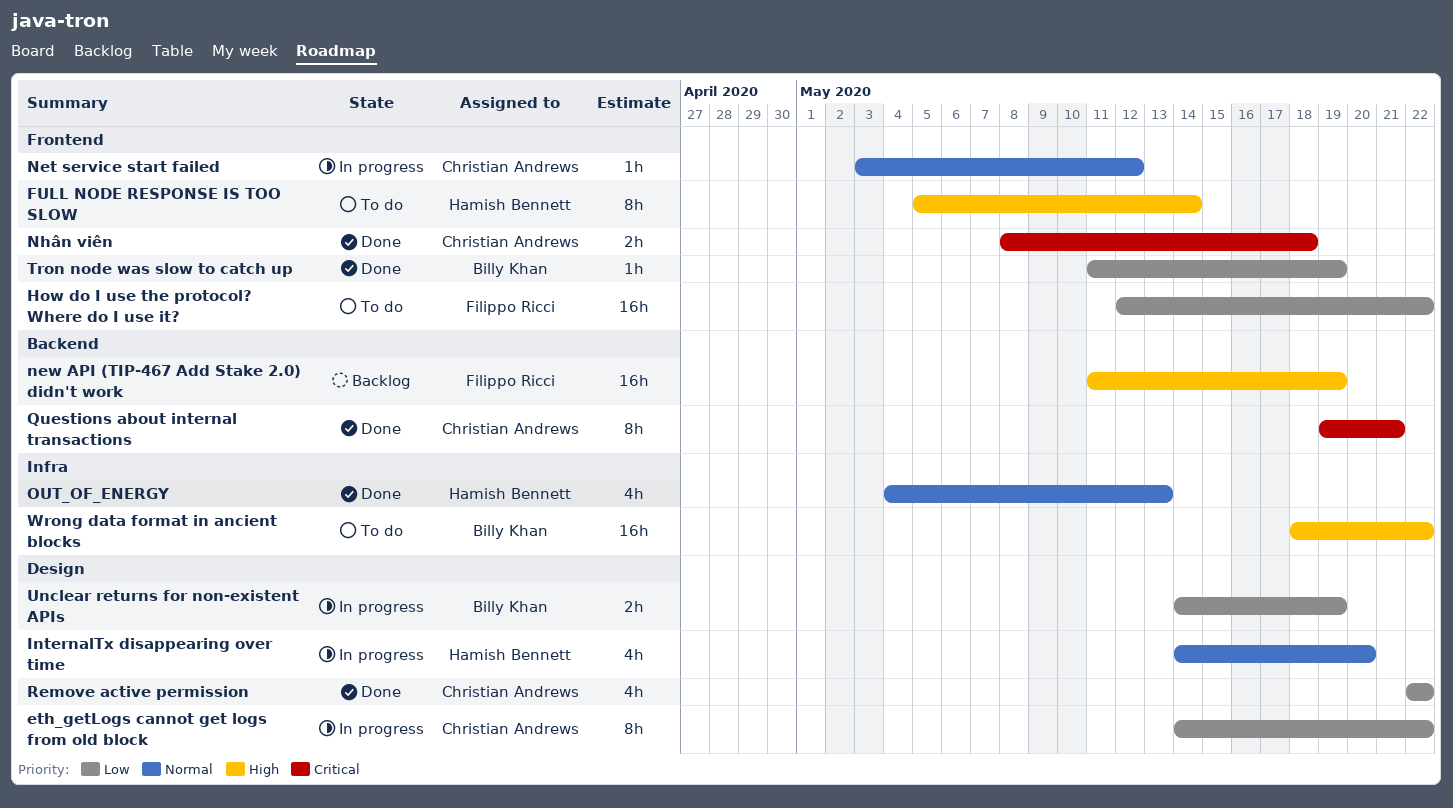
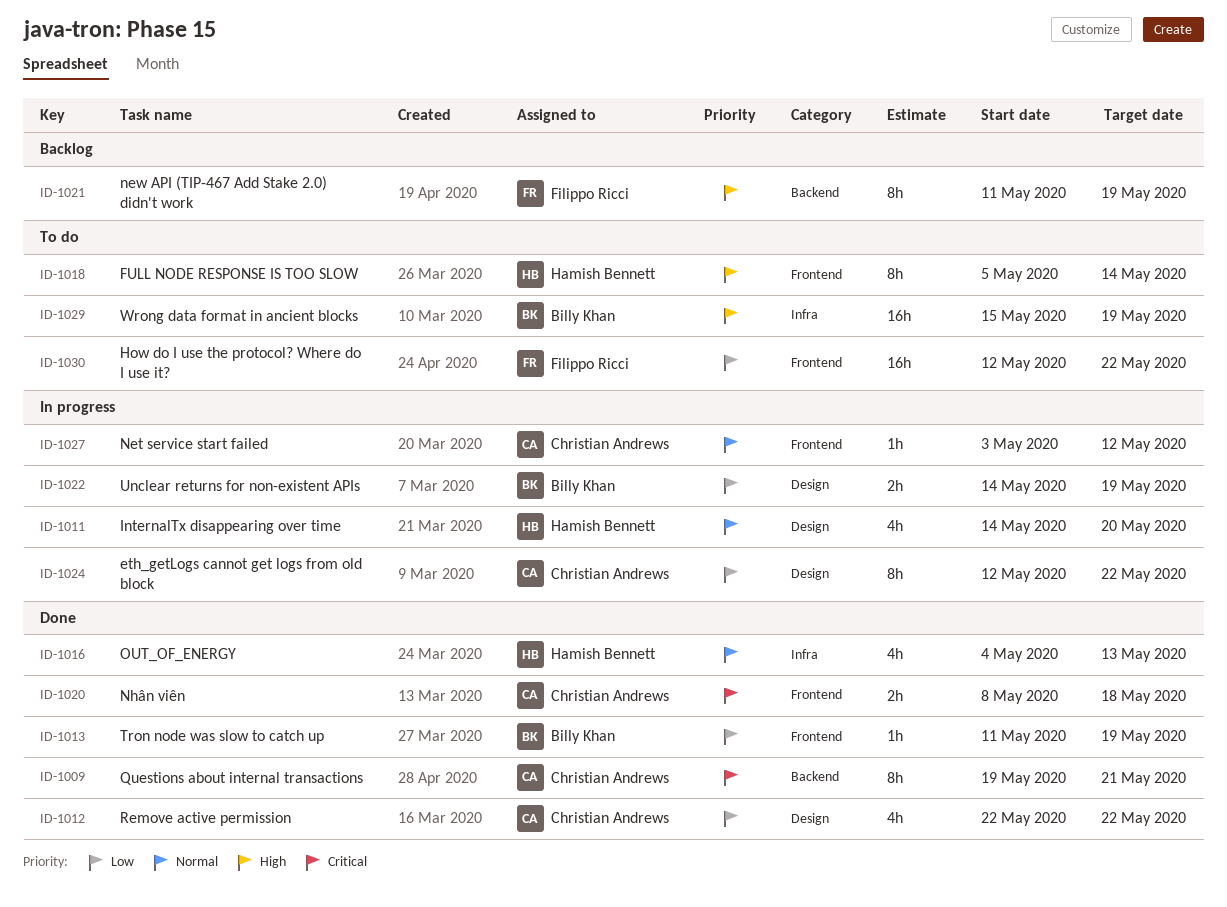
eth_getLogs cannot get logs from old block, start: May 14 -> May 12
new API (TIP-467 Add Stake 2.0) didn't work, estimate: 16h -> 8h
Wrong data format in ancient blocks, start: May 18 -> May 15
Wrong data format in ancient blocks, due: May 22 -> May 19

